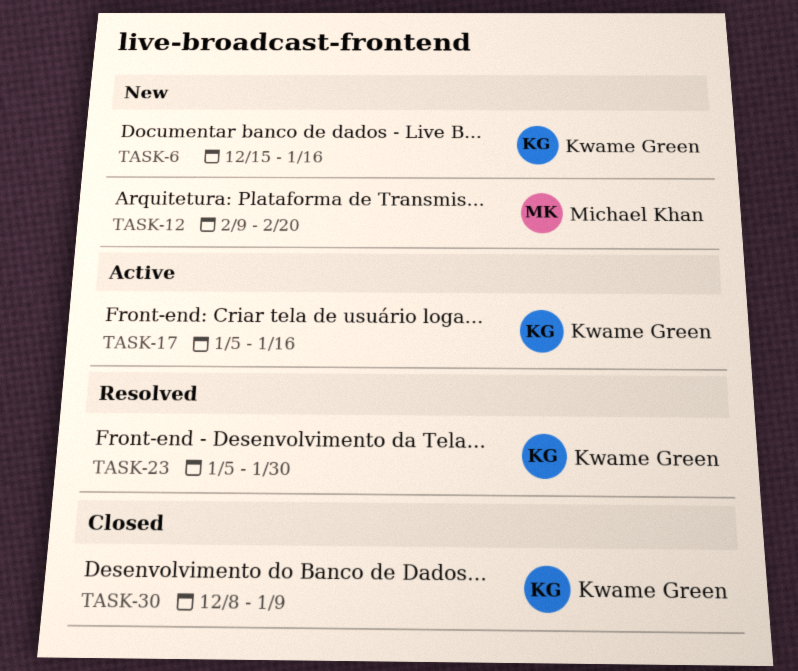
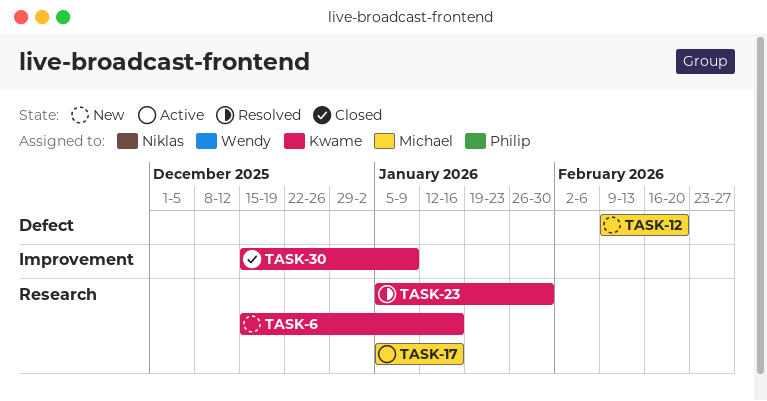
TASK-17, owner: Kwame Green -> Michael Khan
TASK-30, start: Dec 8 -> Dec 15

